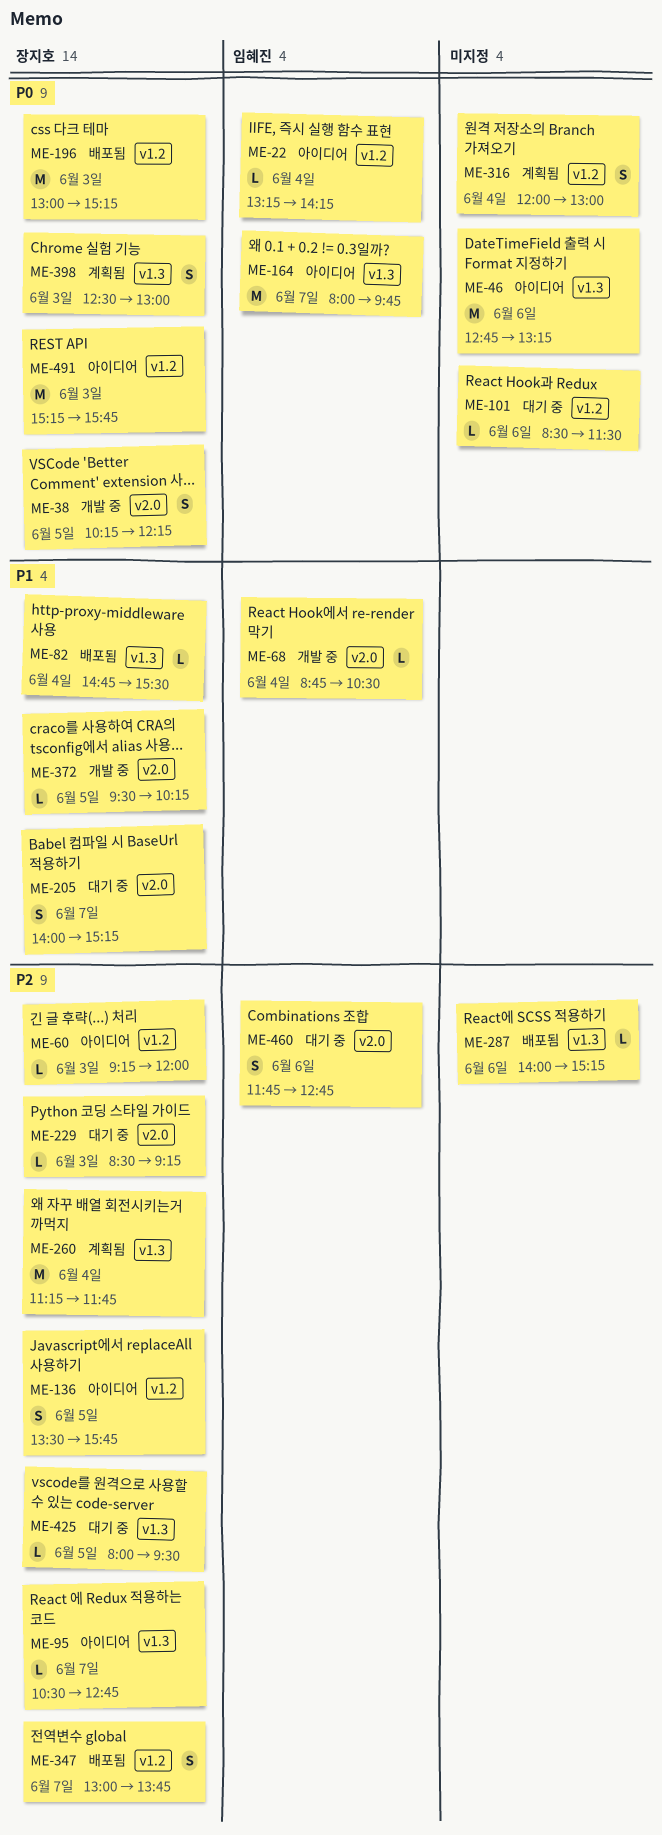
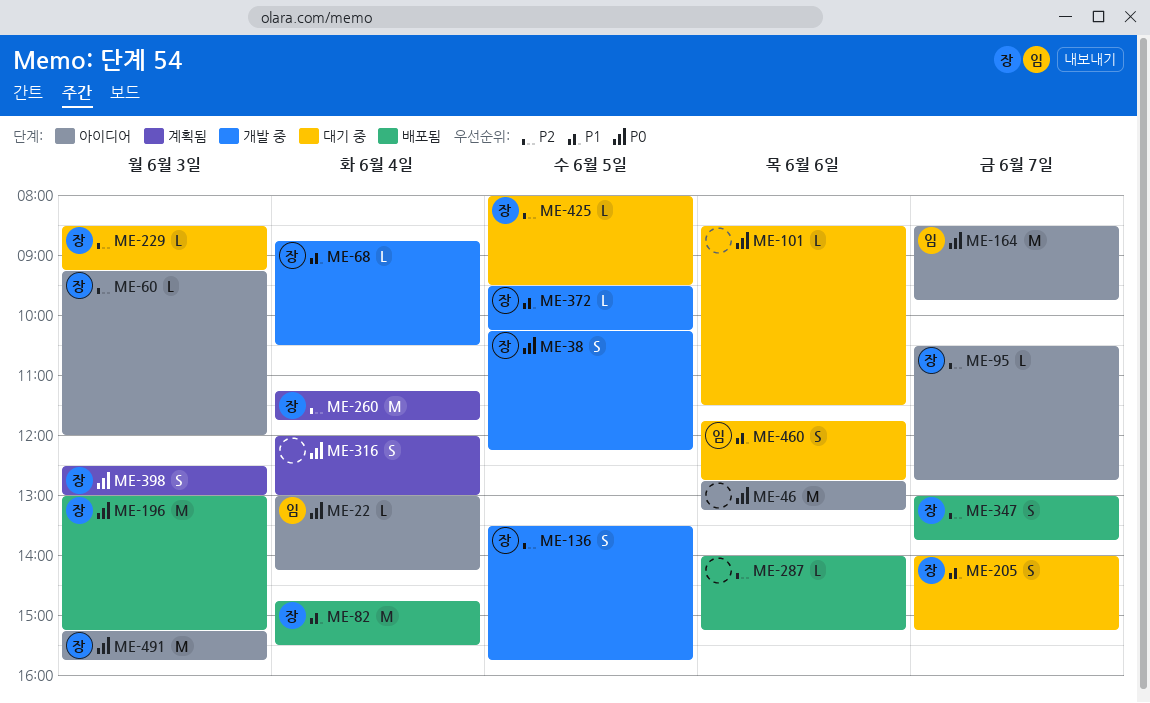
ME-22, begins: 13:15 -> 13:00
ME-68, owner: 임혜진 -> 장지호
ME-82, estimate: L -> M
ME-136, status: 아이디어 -> 개발 중
ME-164, begins: 08:00 -> 08:30
ME-460, priority: P2 -> P1

